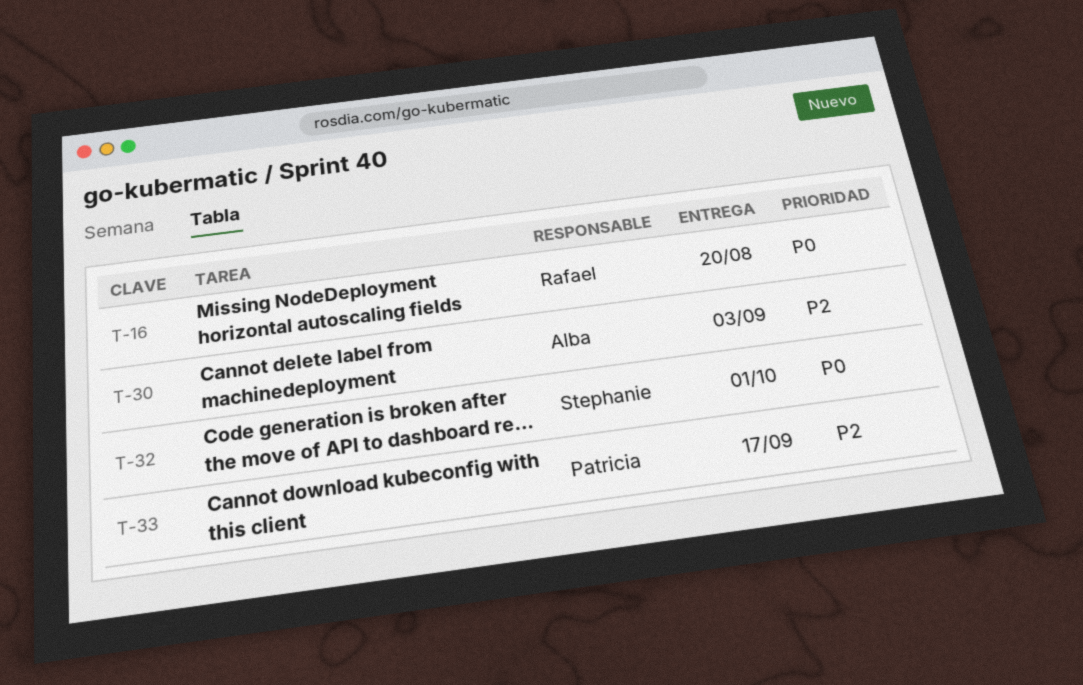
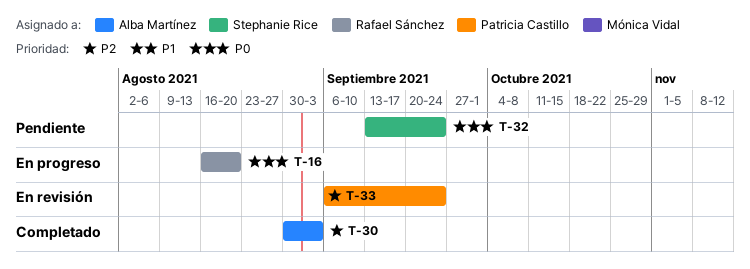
T-32, due: Oct 1 -> Sep 24
T-33, due: Sep 17 -> Sep 24

